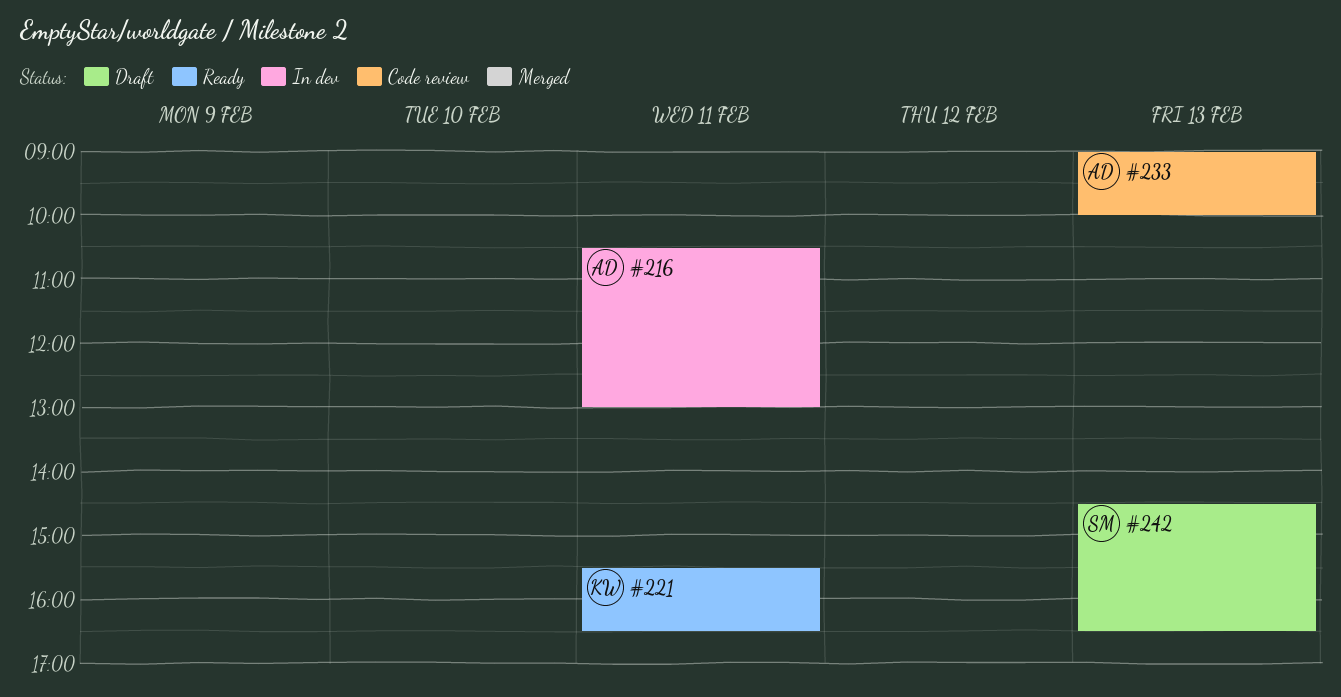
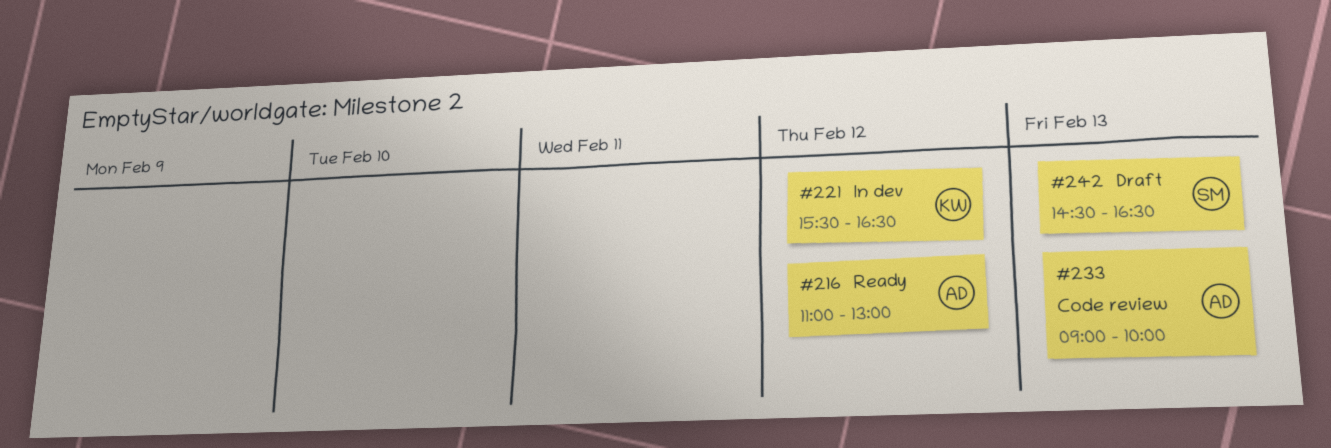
#216, status: In dev -> Ready
#216, day: Feb 11 -> Feb 12
#216, begins: 10:30 -> 11:00
#221, status: Ready -> In dev
#221, day: Feb 11 -> Feb 12

